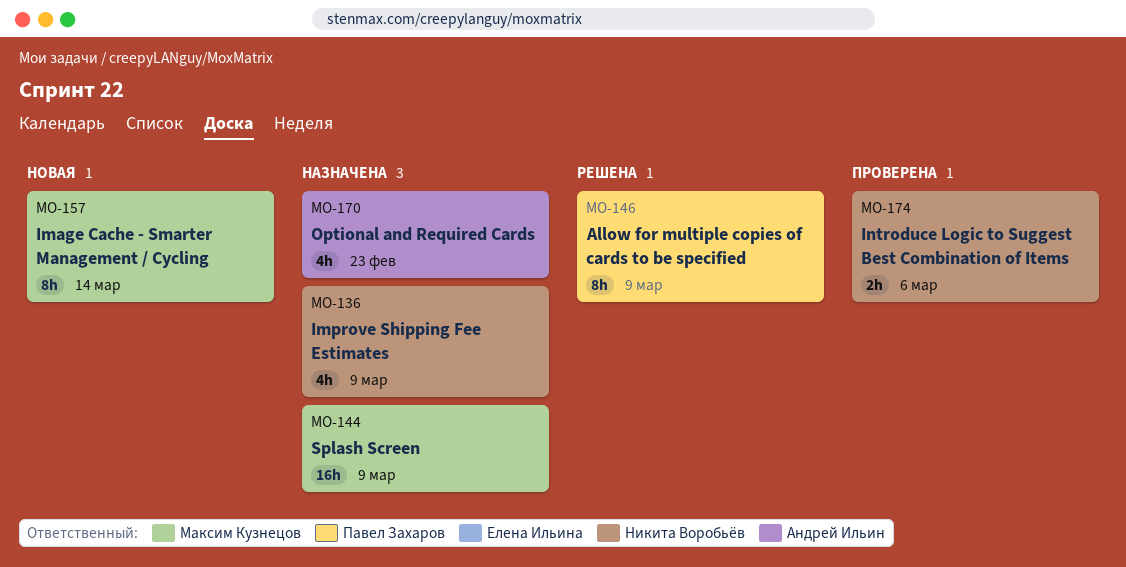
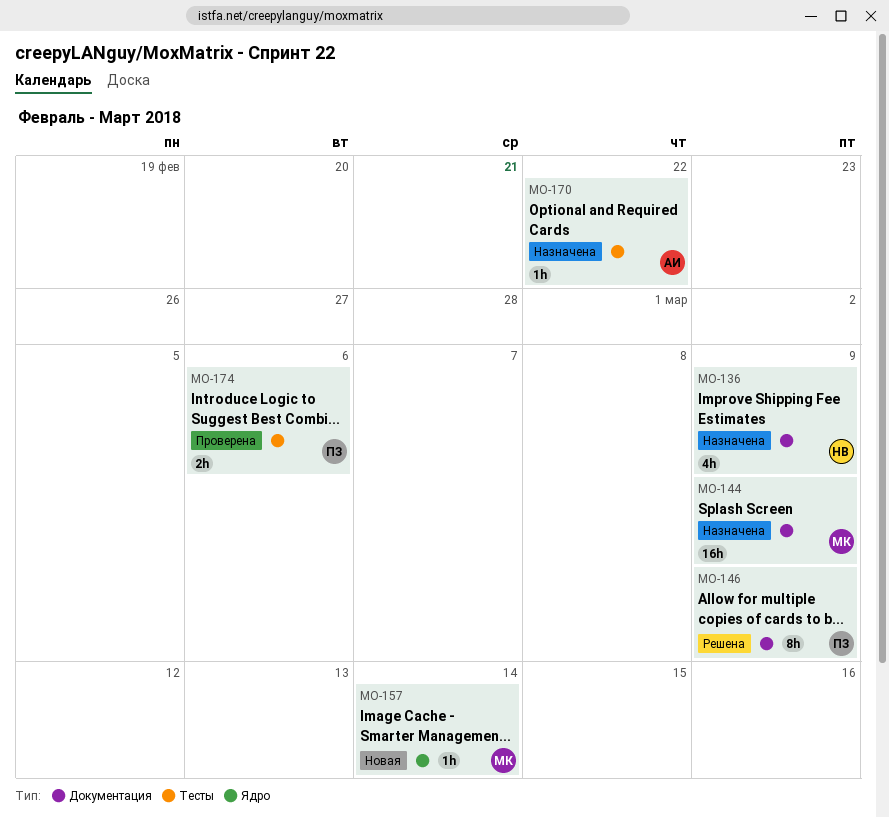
MO-157, estimate: 8h -> 1h
MO-170, estimate: 4h -> 1h
MO-170, due: Feb 23 -> Feb 22
MO-174, owner: Никита Воробьёв -> Павел Захаров

